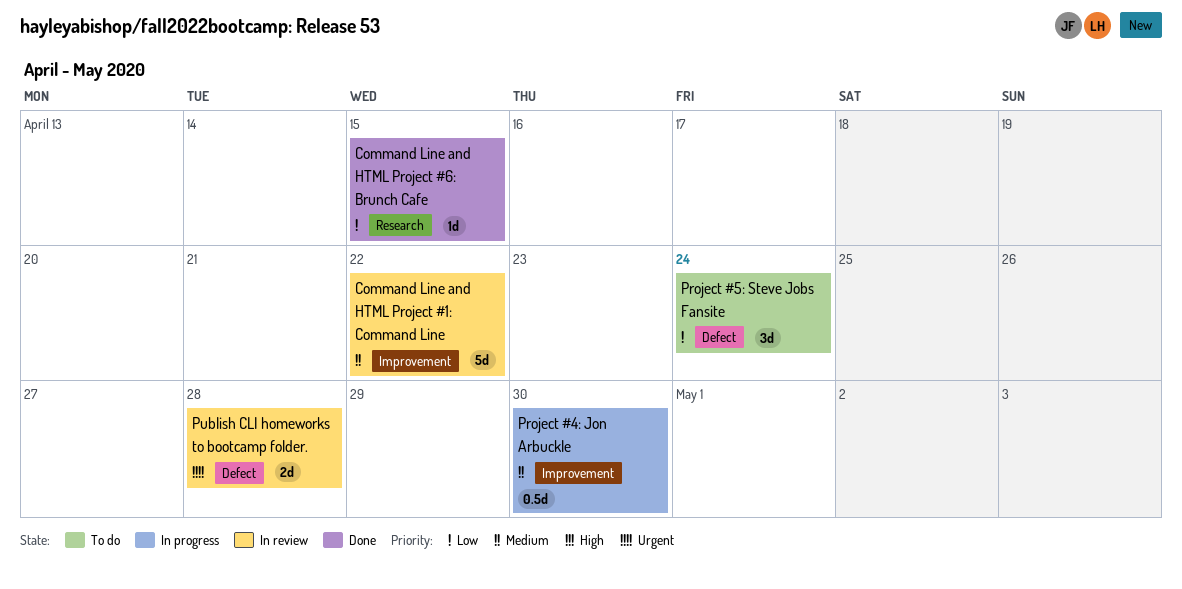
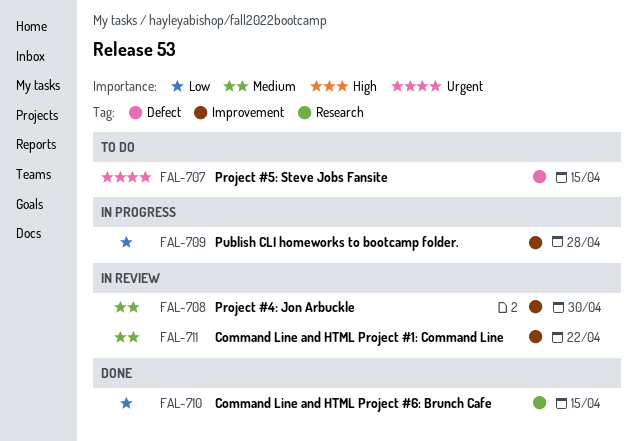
Project #4: Jon Arbuckle, status: In progress -> In review
Project #5: Steve Jobs Fansite, priority: Low -> Urgent
Project #5: Steve Jobs Fansite, due: Apr 24 -> Apr 15
Publish CLI homeworks to bootcamp folder., status: In review -> In progress
Publish CLI homeworks to bootcamp folder., priority: Urgent -> Low
Publish CLI homeworks to bootcamp folder., label: Defect -> Improvement

